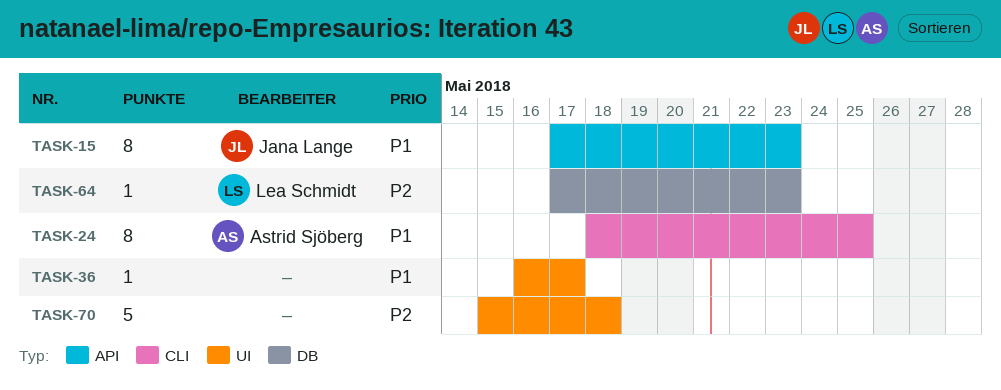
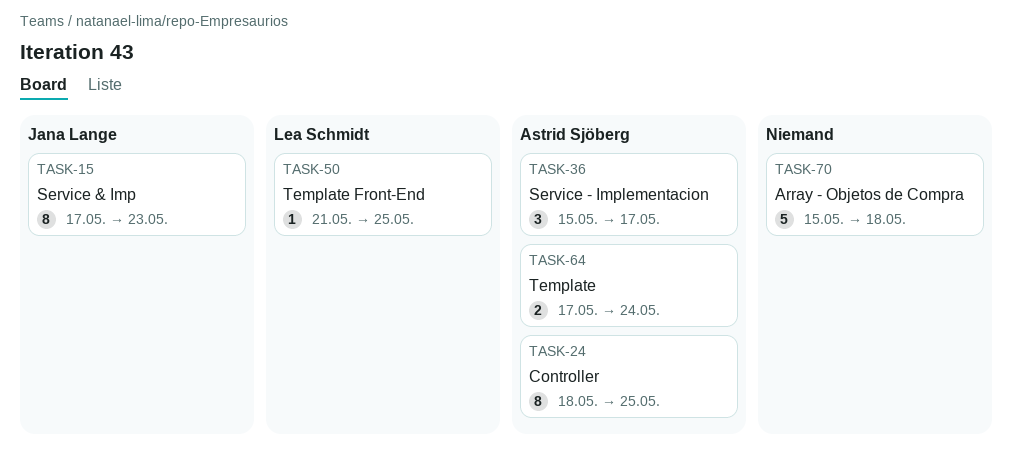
TASK-36, owner: none -> Astrid Sjöberg
TASK-36, estimate: 1 -> 3
TASK-36, start: May 16 -> May 15
TASK-50: none -> present
TASK-64, owner: Lea Schmidt -> Astrid Sjöberg
TASK-64, estimate: 1 -> 2
TASK-64, due: May 23 -> May 24

